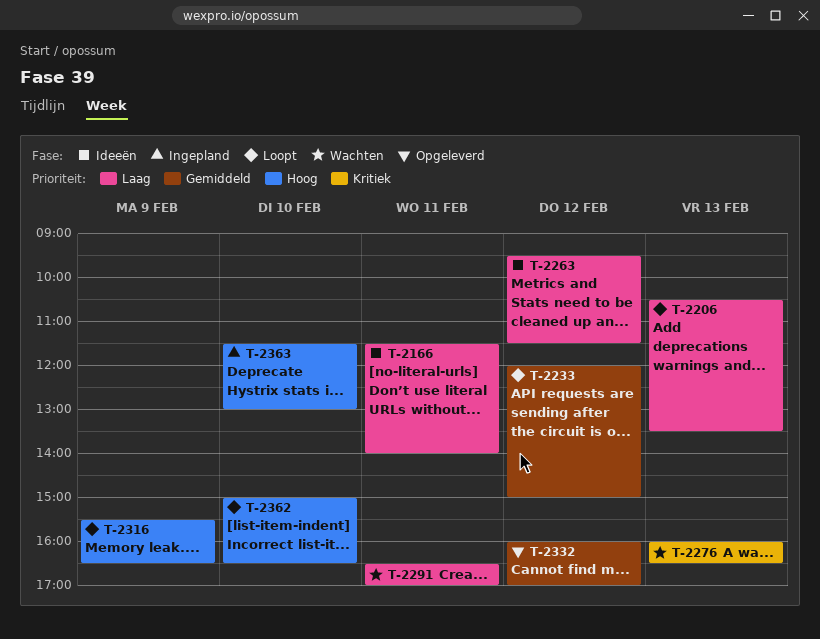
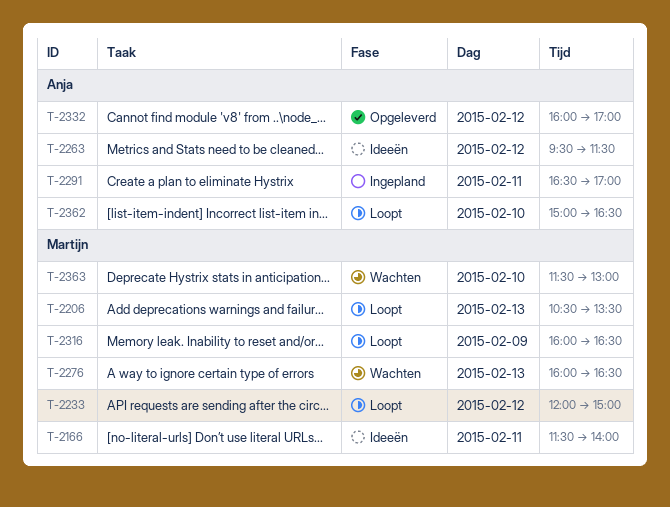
T-2291, status: Wachten -> Ingepland
T-2316, begins: 15:30 -> 16:00
T-2363, status: Ingepland -> Wachten

